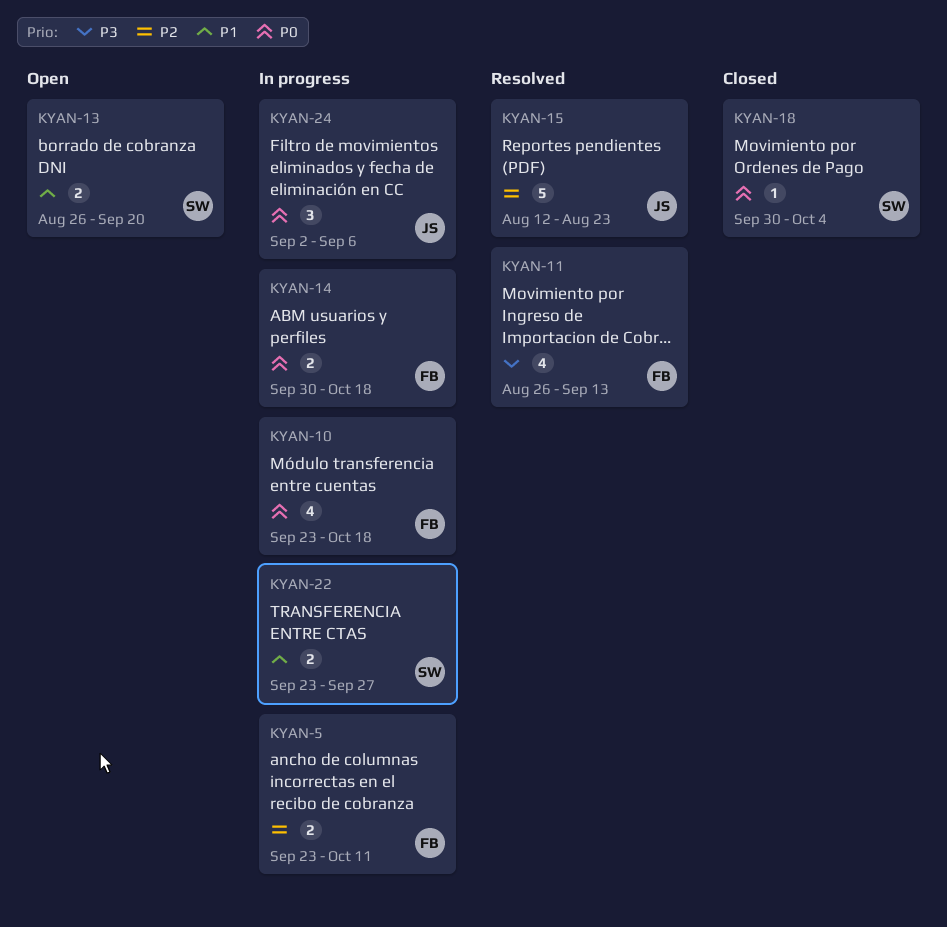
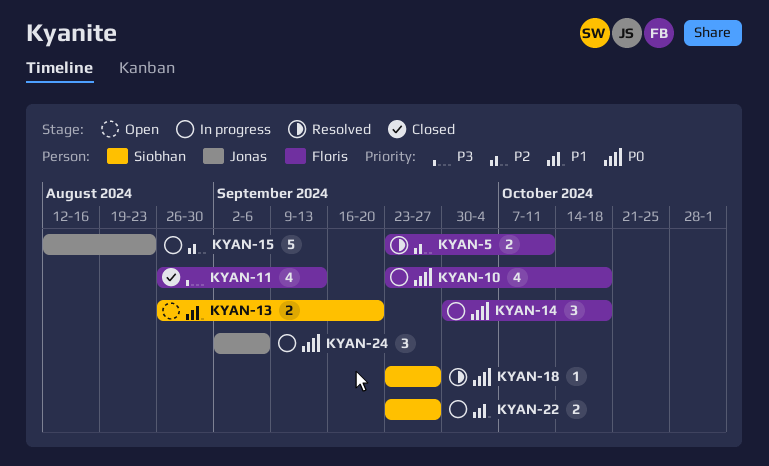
KYAN-5, status: In progress -> Resolved
KYAN-11, status: Resolved -> Closed
KYAN-14, estimate: 2 -> 3
KYAN-15, status: Resolved -> In progress
KYAN-18, status: Closed -> Resolved
KYAN-18, start: Sep 30 -> Sep 23
KYAN-18, due: Oct 4 -> Sep 27

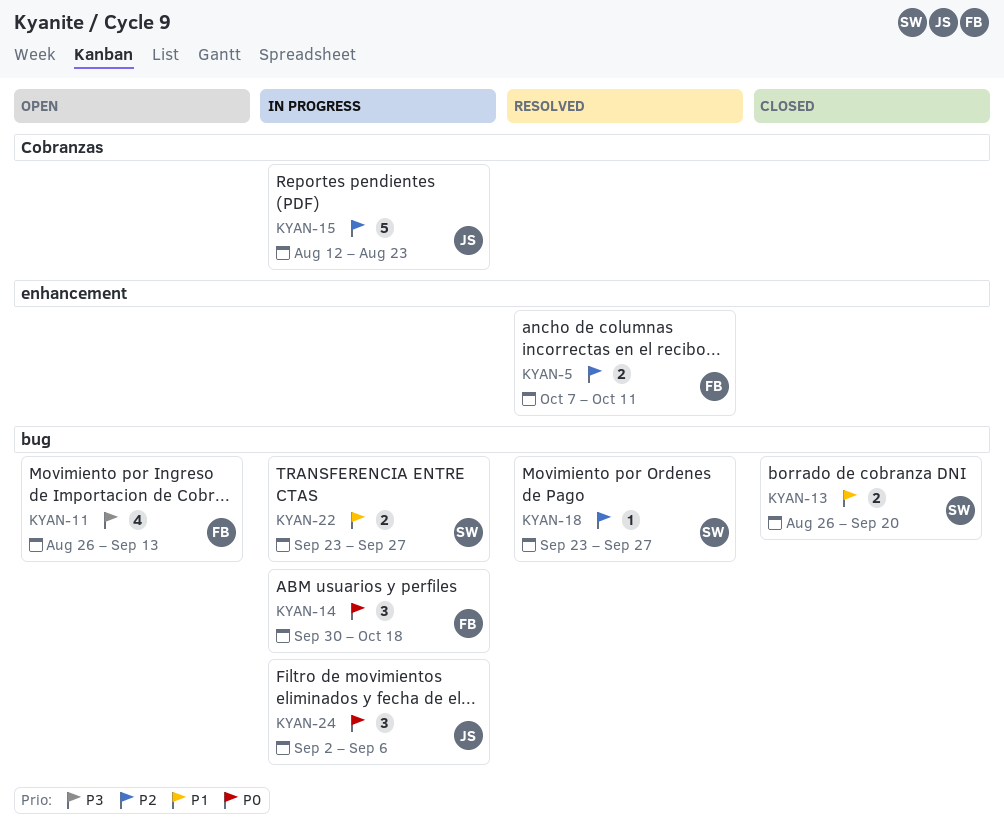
KYAN-5, start: Sep 23 -> Oct 7
KYAN-10: present -> none
KYAN-11, status: Closed -> Open
KYAN-13, status: Open -> Closed
KYAN-18, priority: P0 -> P2

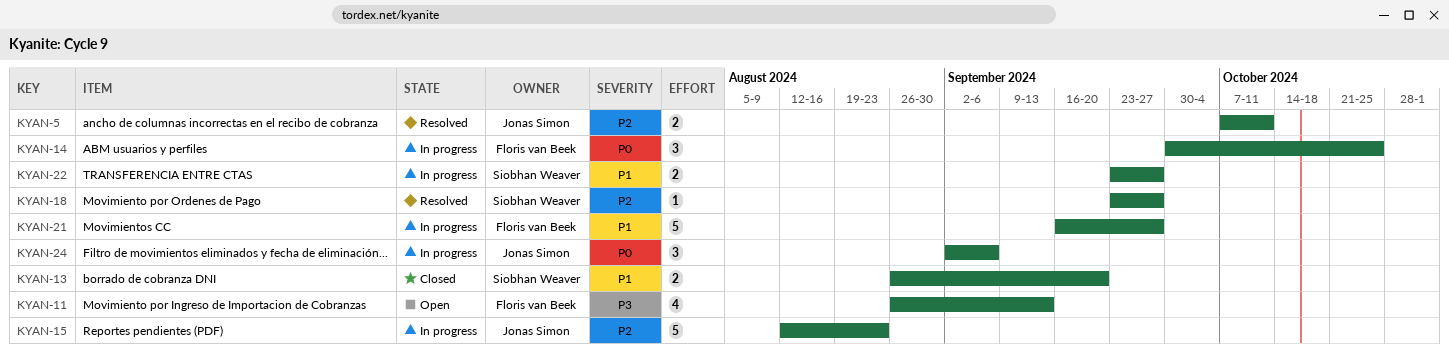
KYAN-5, owner: Floris van Beek -> Jonas Simon
KYAN-14, due: Oct 18 -> Oct 25
KYAN-21: none -> present

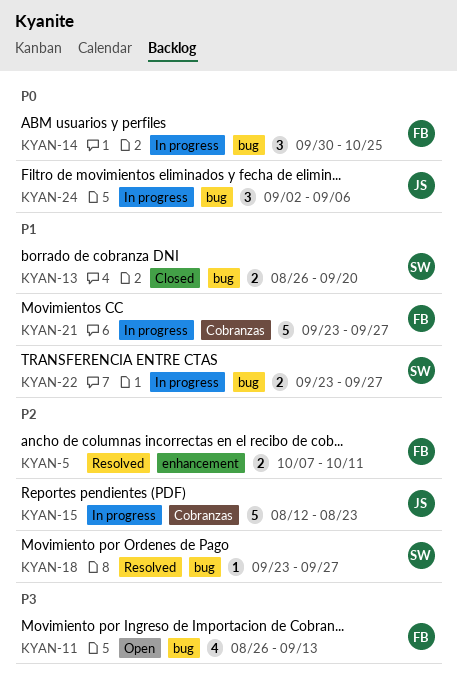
KYAN-5, owner: Jonas Simon -> Floris van Beek
KYAN-21, start: Sep 16 -> Sep 23

